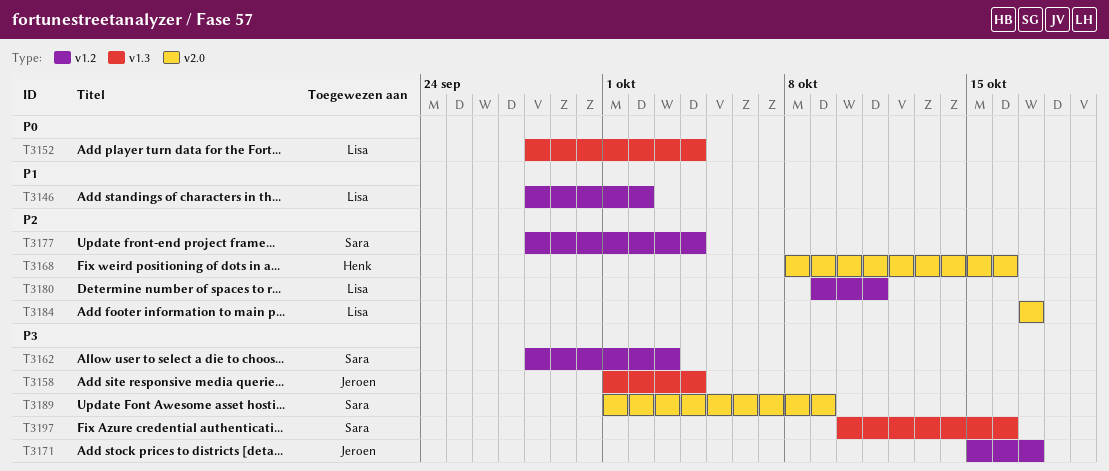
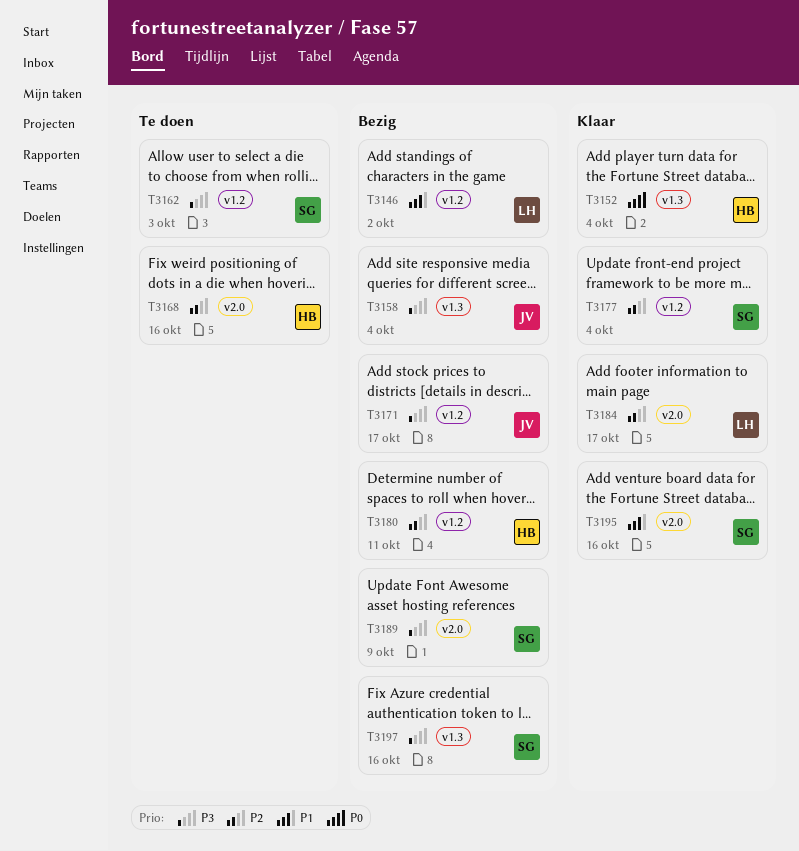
T3152, owner: Lisa -> Henk
T3180, owner: Lisa -> Henk
T3195: none -> present

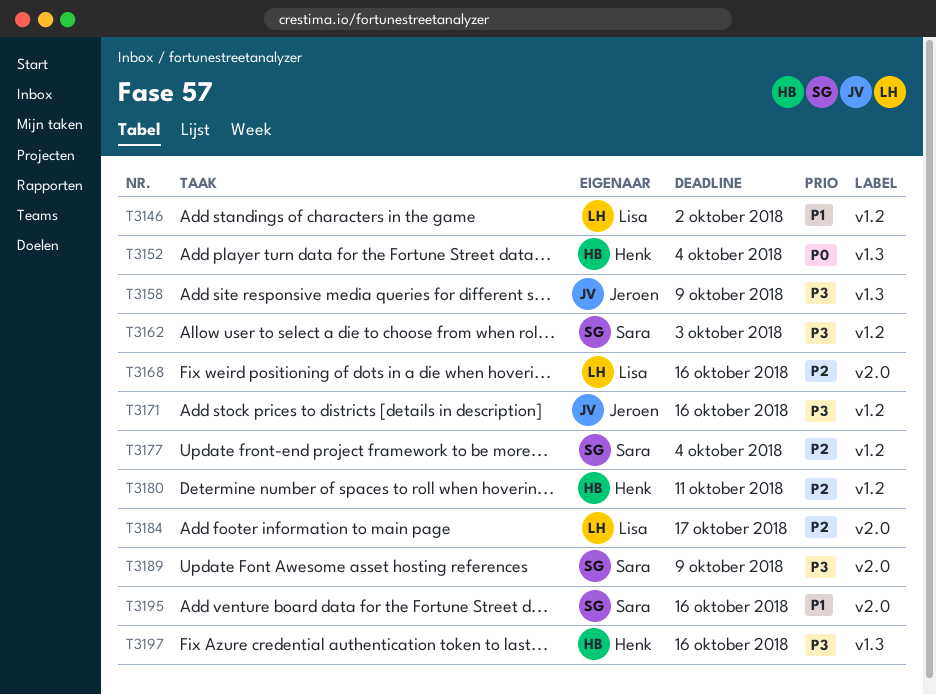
T3158, due: Oct 4 -> Oct 9
T3168, owner: Henk -> Lisa
T3171, due: Oct 17 -> Oct 16
T3197, owner: Sara -> Henk

